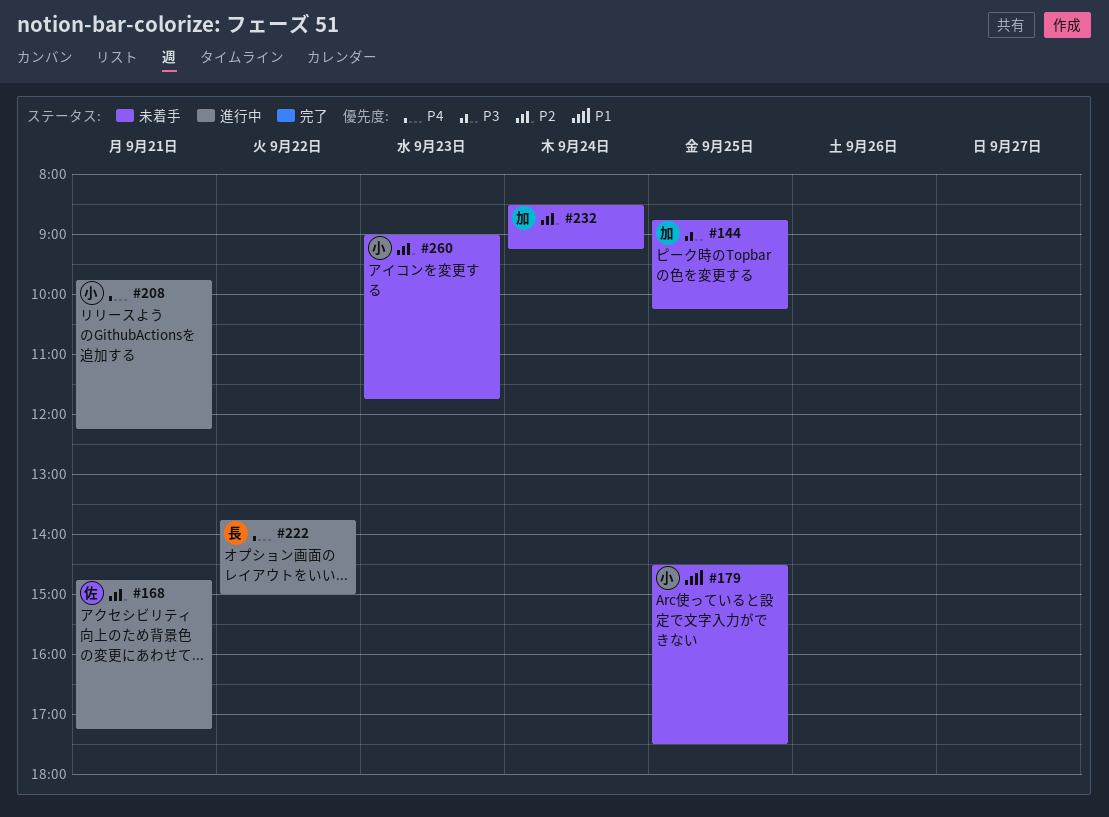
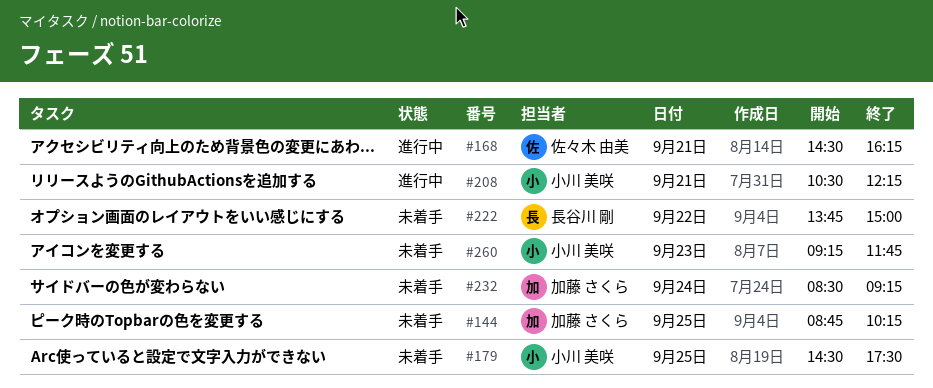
#168, begins: 14:45 -> 14:30
#168, ends: 17:15 -> 16:15
#208, begins: 09:45 -> 10:30
#222, status: 進行中 -> 未着手
#260, begins: 09:00 -> 09:15

